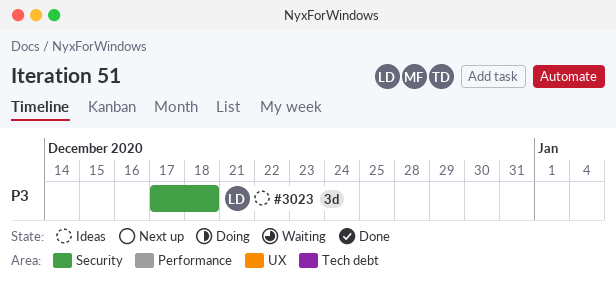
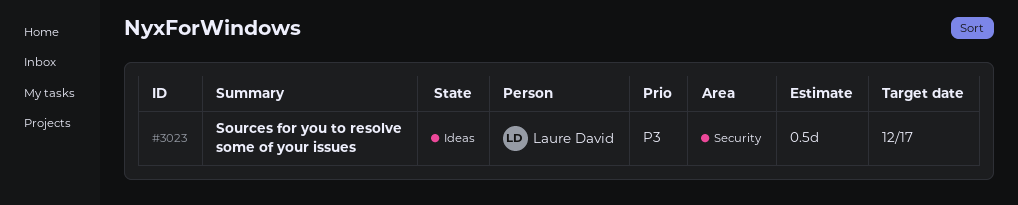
#3023, estimate: 3d -> 0.5d
#3023, due: Dec 18 -> Dec 17

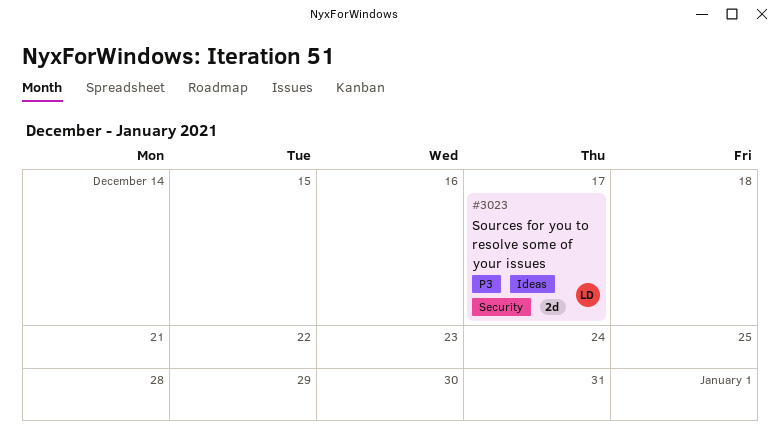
#3023, estimate: 0.5d -> 2d

